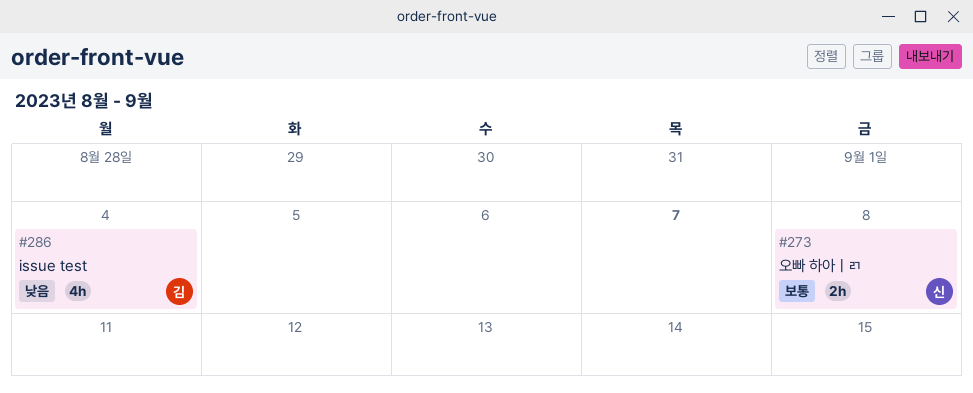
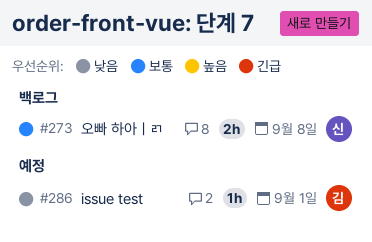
#286, estimate: 4h -> 1h
#286, due: Sep 4 -> Sep 1

